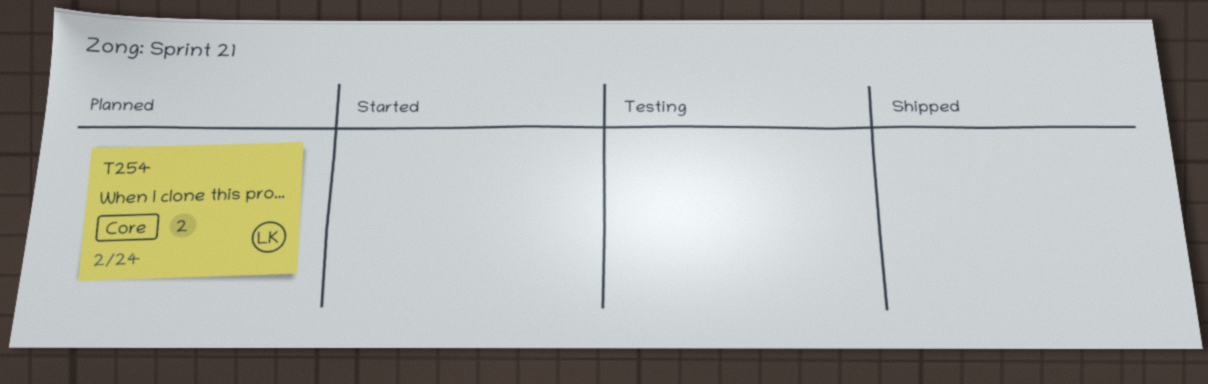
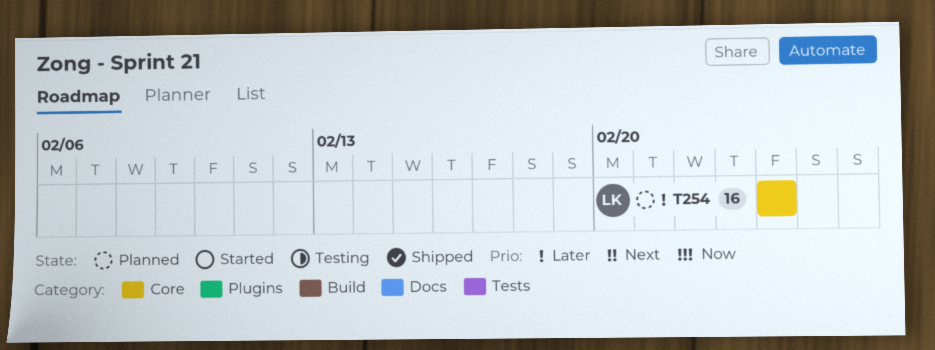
T254, estimate: 2 -> 16

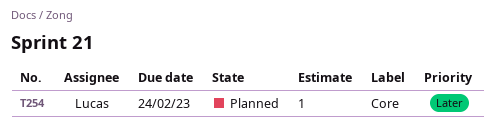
T254, estimate: 16 -> 1

